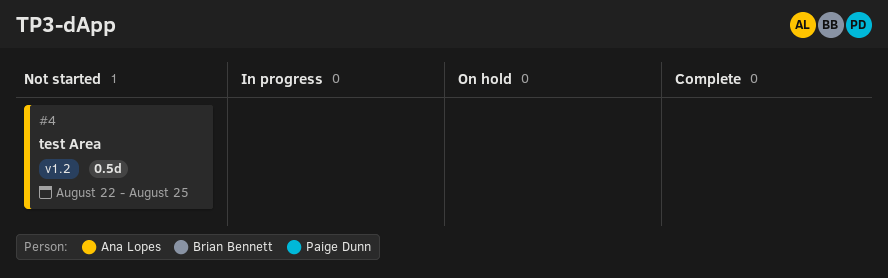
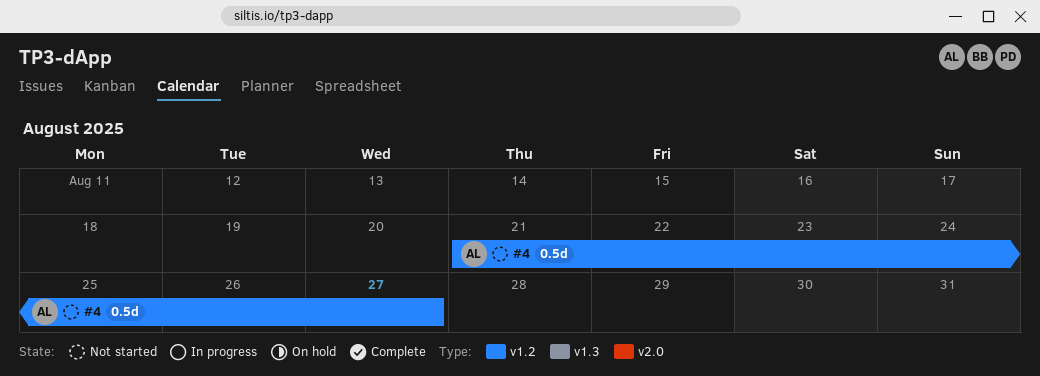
#4, start: Aug 22 -> Aug 21
#4, due: Aug 25 -> Aug 27

